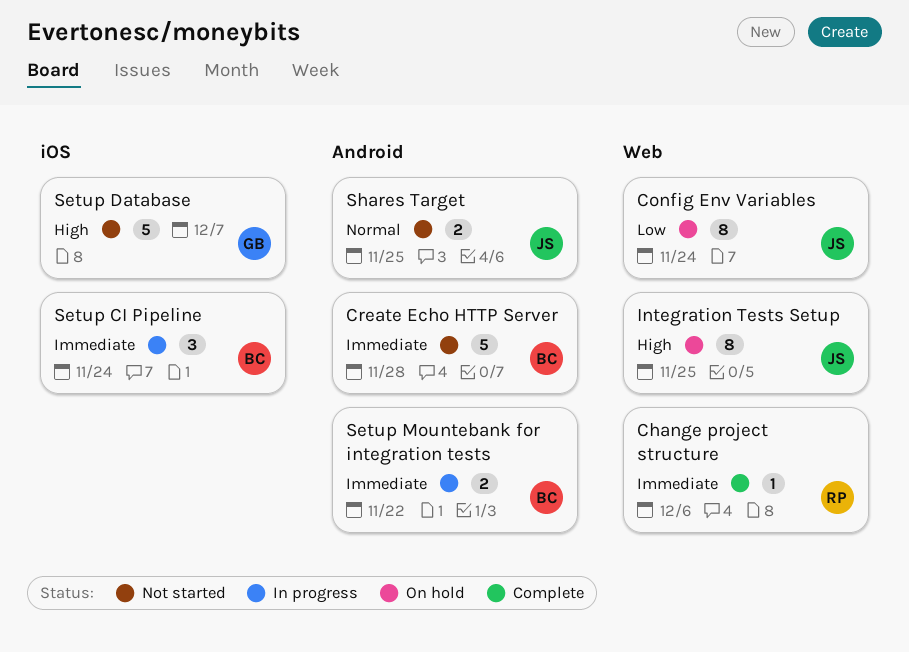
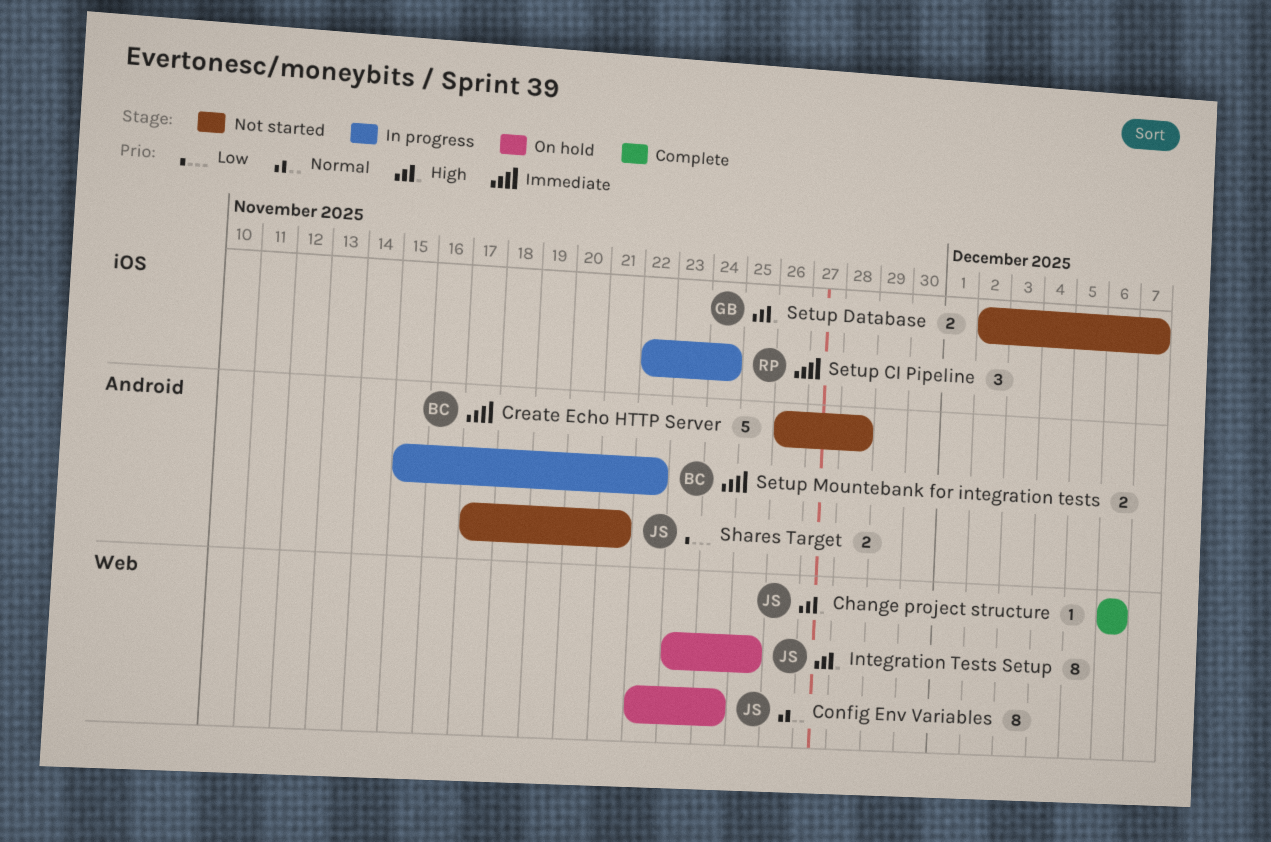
Change project structure, owner: RP -> JS
Change project structure, priority: Immediate -> High
Config Env Variables, priority: Low -> Normal
Setup CI Pipeline, owner: BC -> RP
Setup Database, estimate: 5 -> 2
Shares Target, priority: Normal -> Low
Shares Target, due: Nov 25 -> Nov 21

